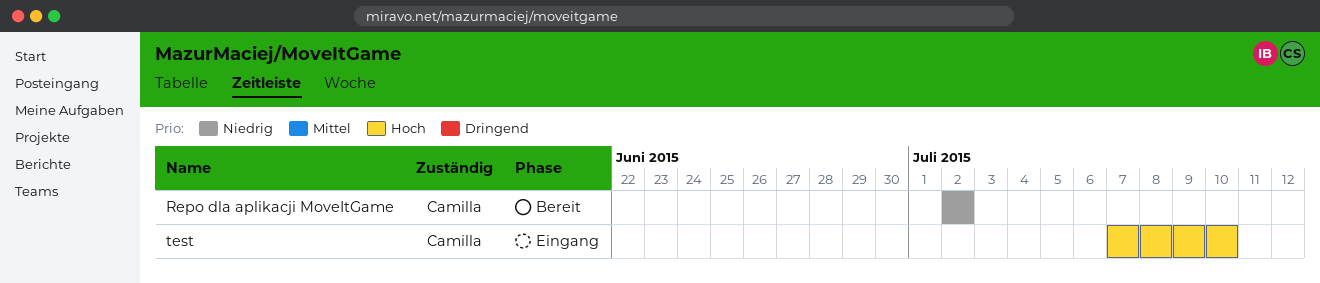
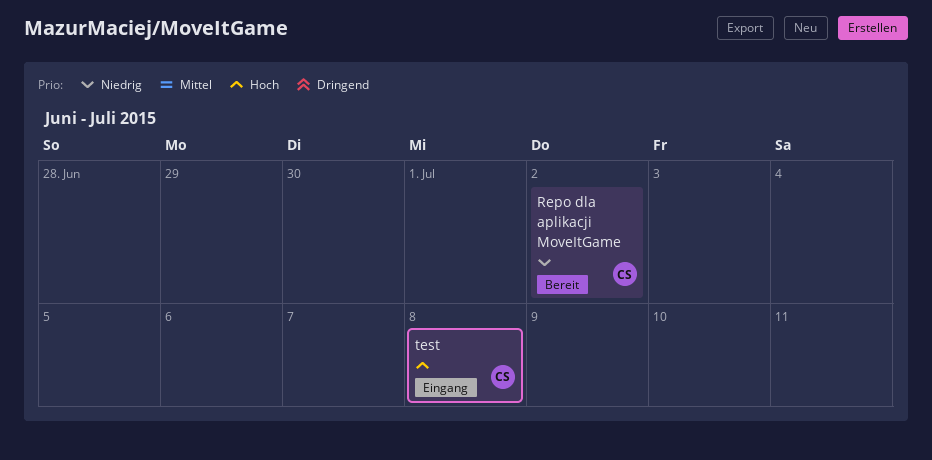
test, due: Jul 10 -> Jul 8

